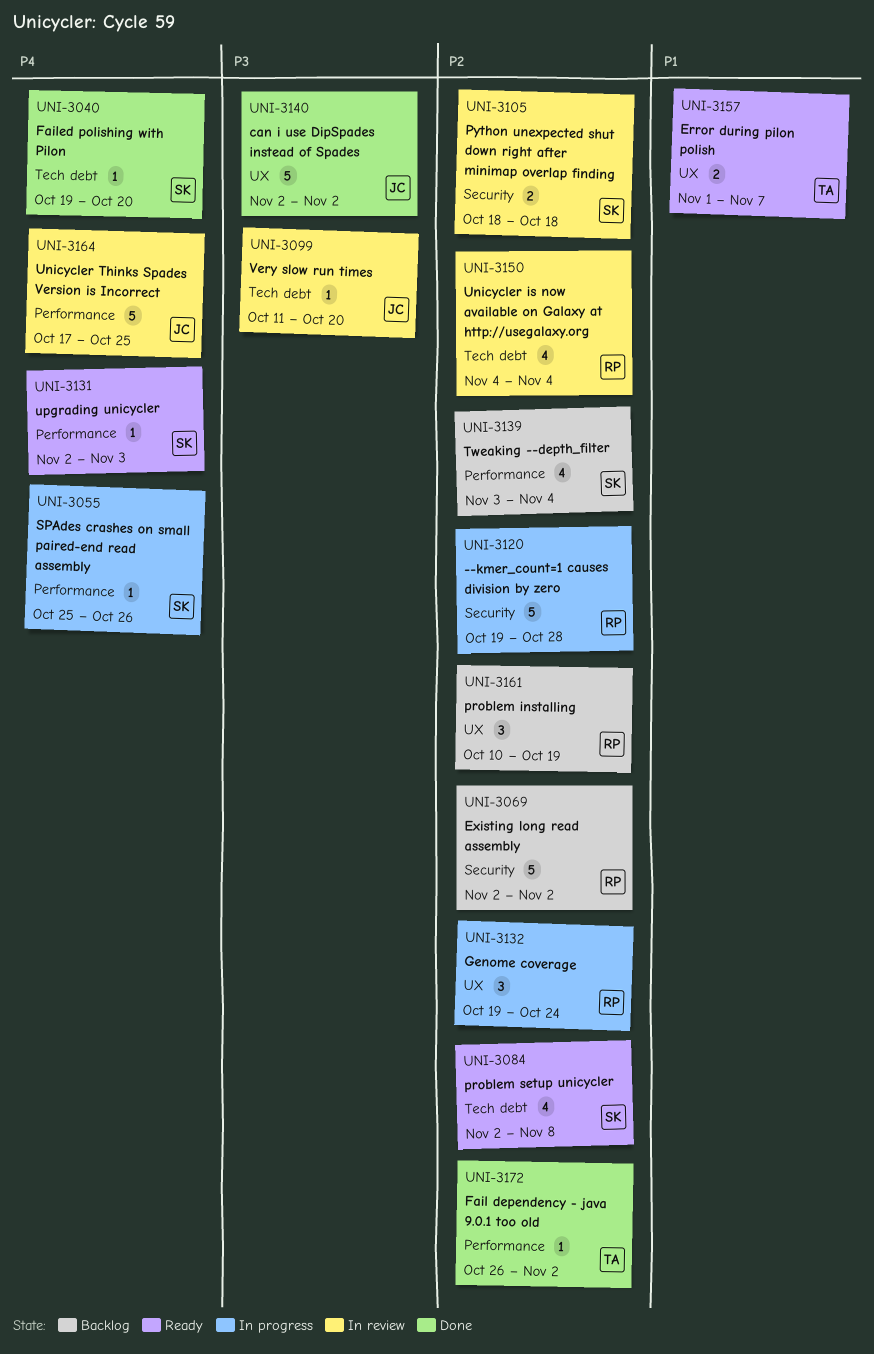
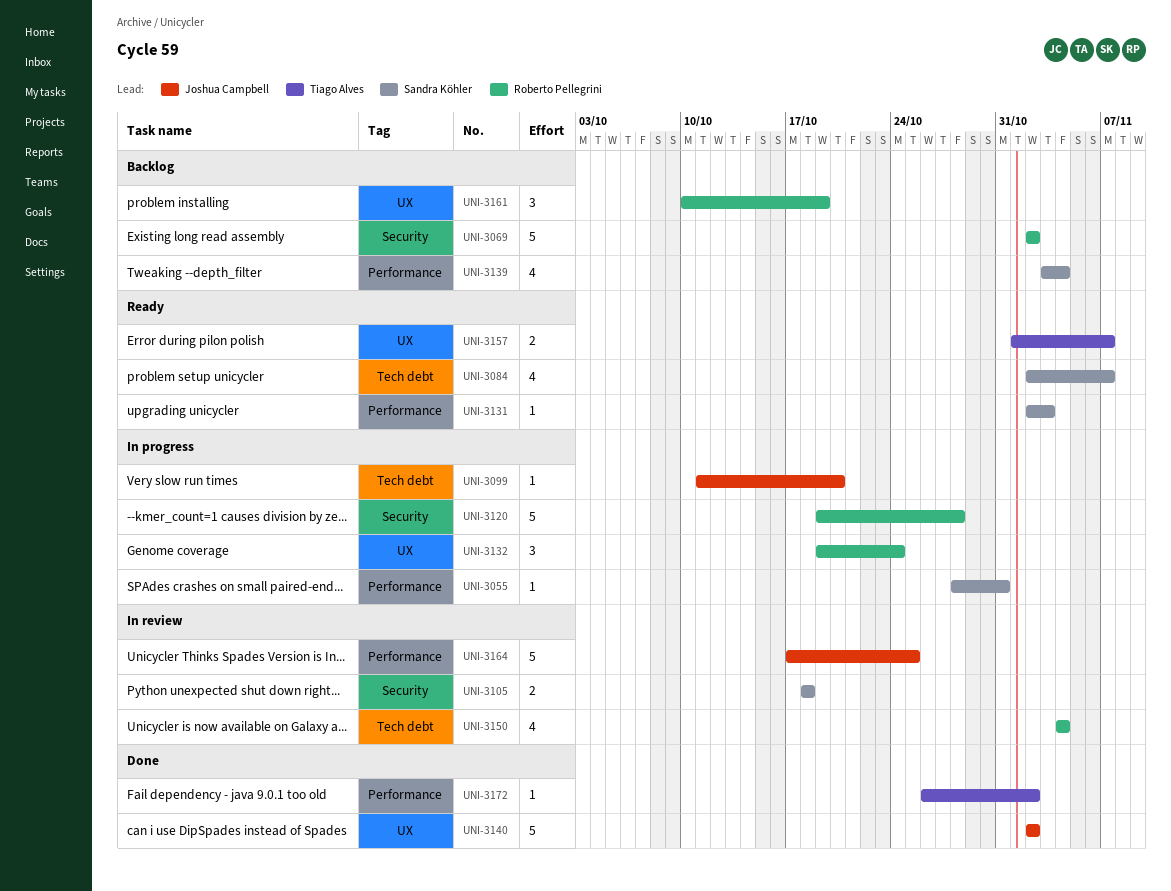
UNI-3040: present -> none
UNI-3055, start: Oct 25 -> Oct 28
UNI-3055, due: Oct 26 -> Oct 31
UNI-3084, due: Nov 8 -> Nov 7
UNI-3099, status: In review -> In progress

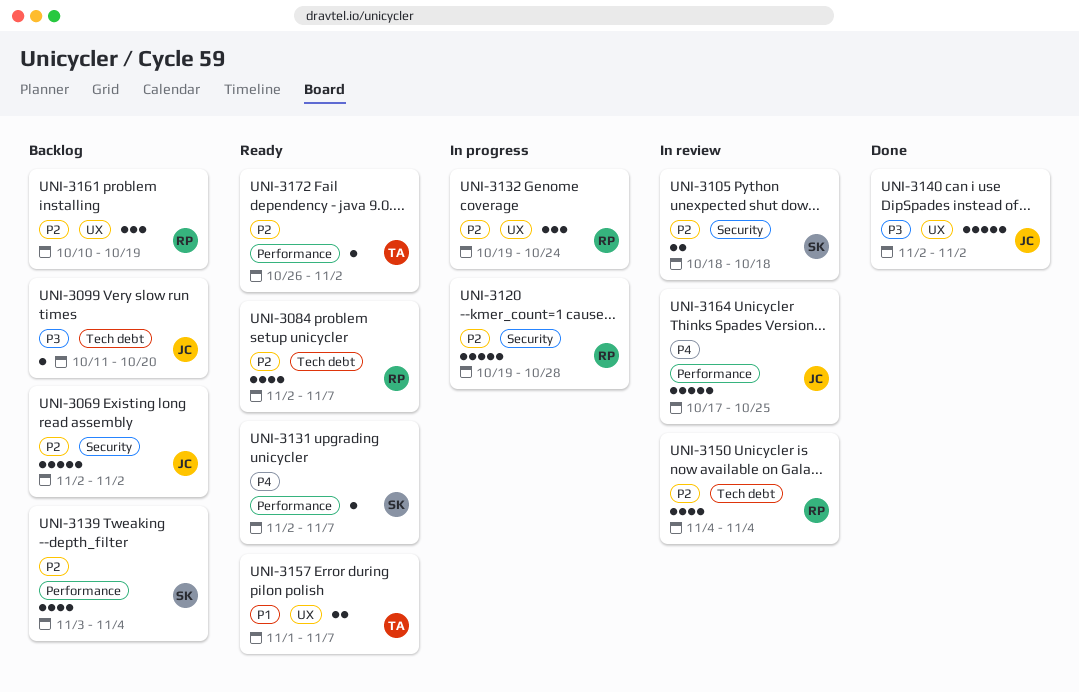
UNI-3055: present -> none
UNI-3069, owner: Roberto Pellegrini -> Joshua Campbell
UNI-3084, owner: Sandra Köhler -> Roberto Pellegrini
UNI-3099, status: In progress -> Backlog
UNI-3131, due: Nov 3 -> Nov 7
UNI-3172, status: Done -> Ready

